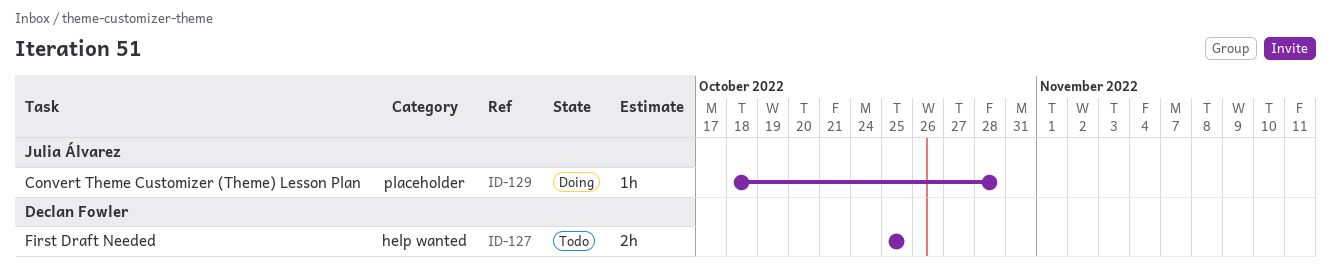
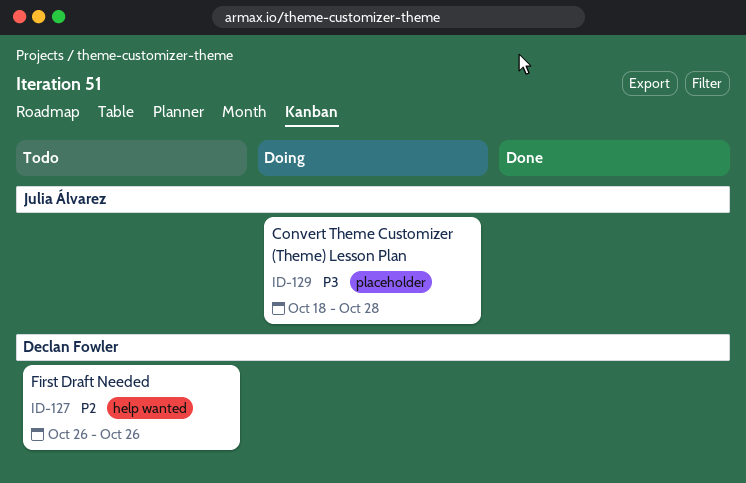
ID-127, start: Oct 25 -> Oct 26
ID-127, due: Oct 25 -> Oct 26

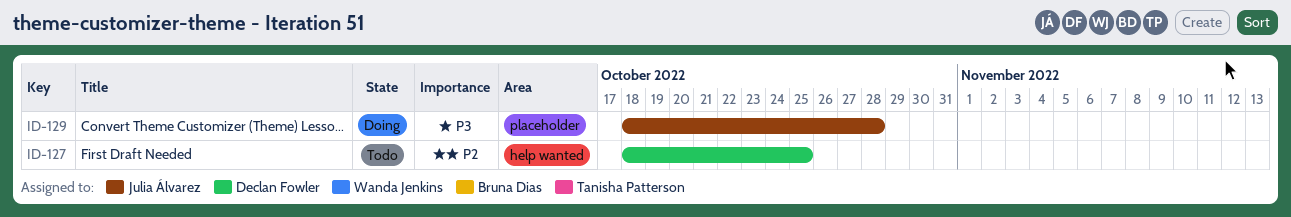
ID-127, start: Oct 26 -> Oct 18
ID-127, due: Oct 26 -> Oct 25

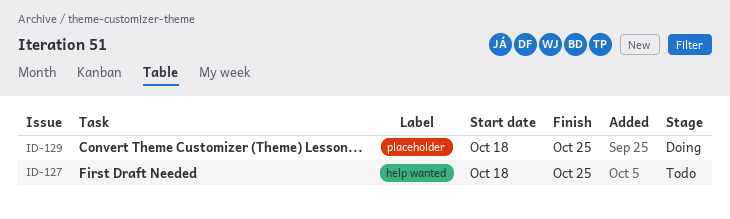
ID-129, due: Oct 28 -> Oct 25

